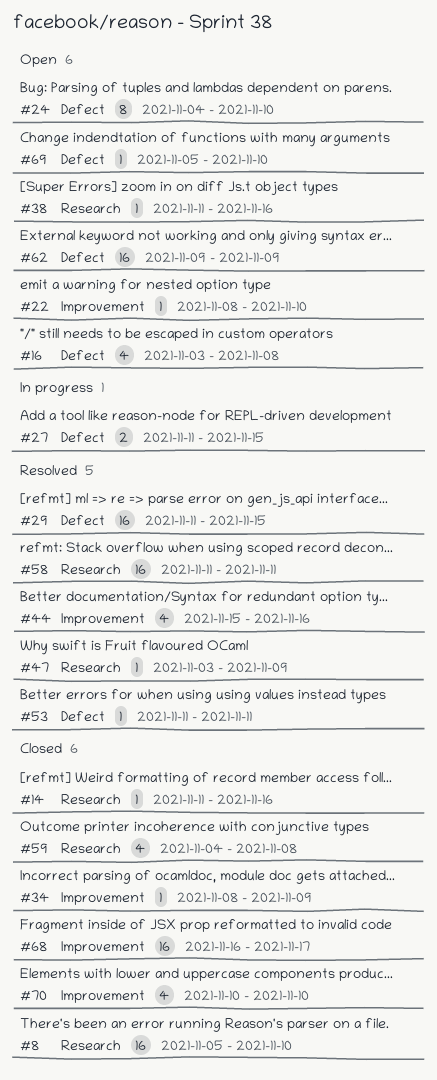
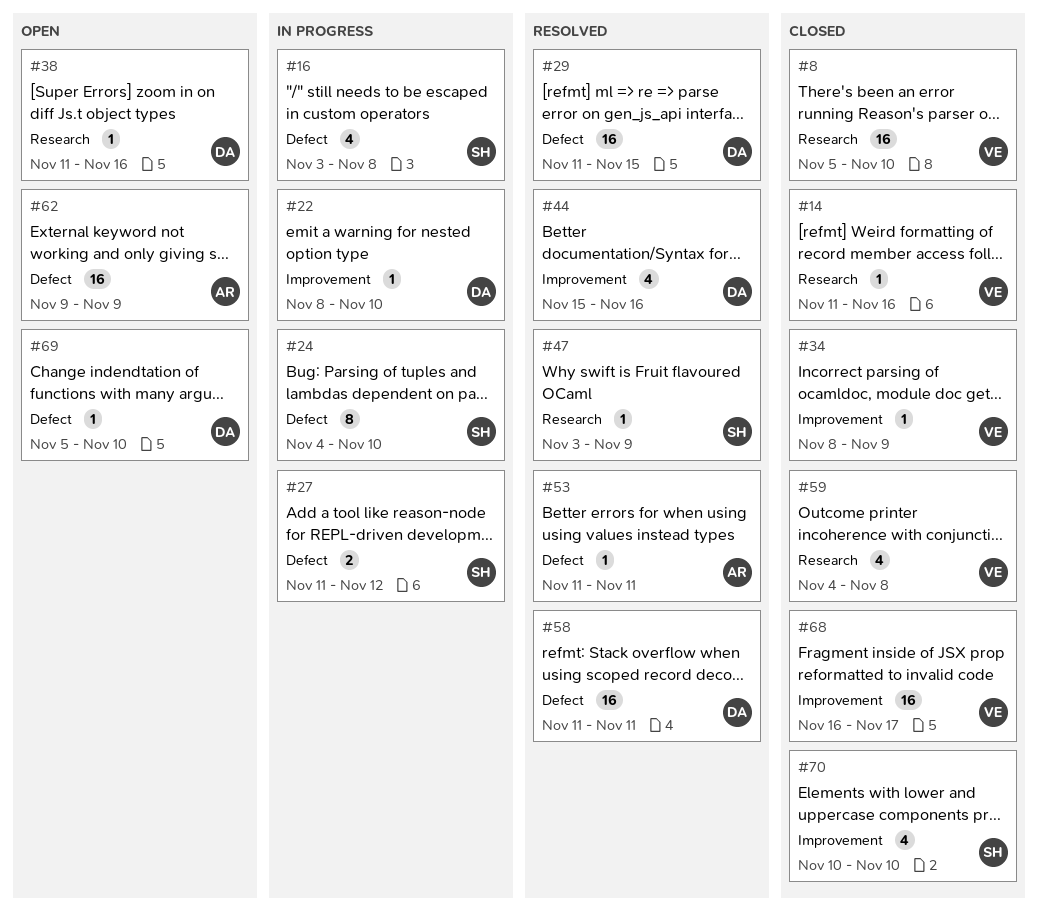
#16, status: Open -> In progress
#22, status: Open -> In progress
#24, status: Open -> In progress
#27, due: Nov 15 -> Nov 12
#58, label: Research -> Defect

